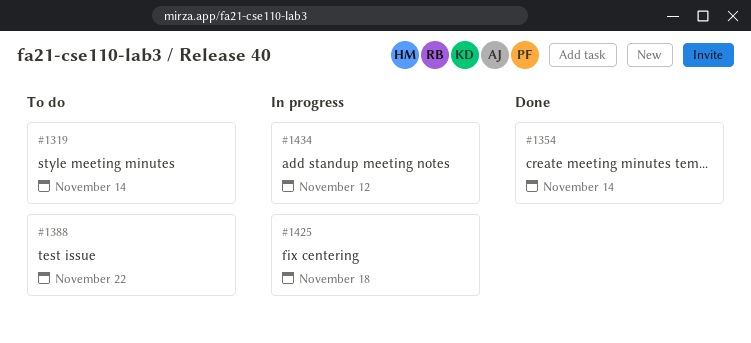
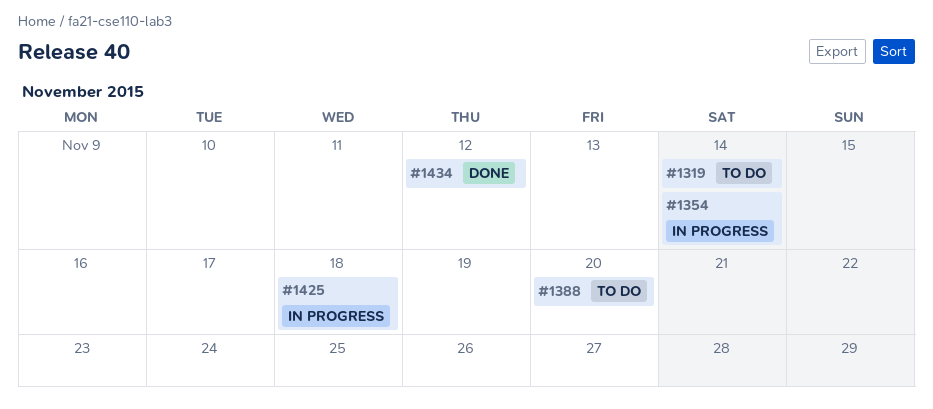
#1354, status: Done -> In progress
#1388, due: Nov 22 -> Nov 20
#1434, status: In progress -> Done

